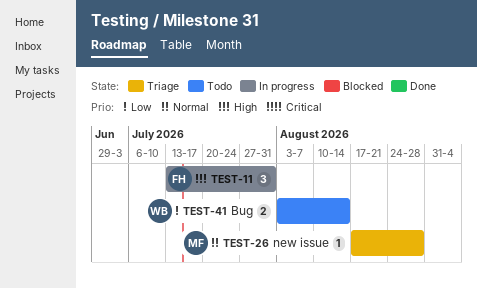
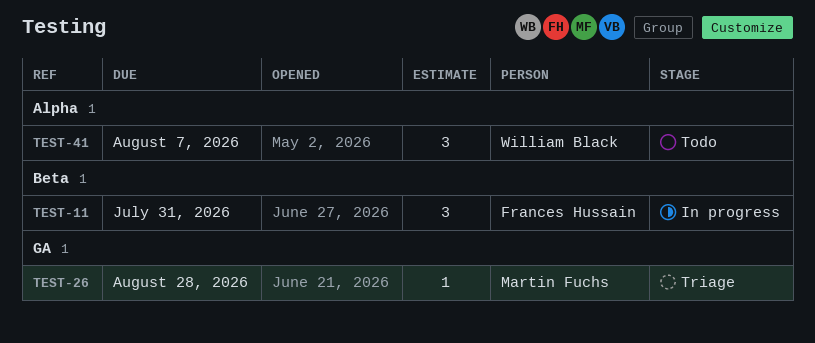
TEST-41, estimate: 2 -> 3
TEST-41, due: Aug 14 -> Aug 7

